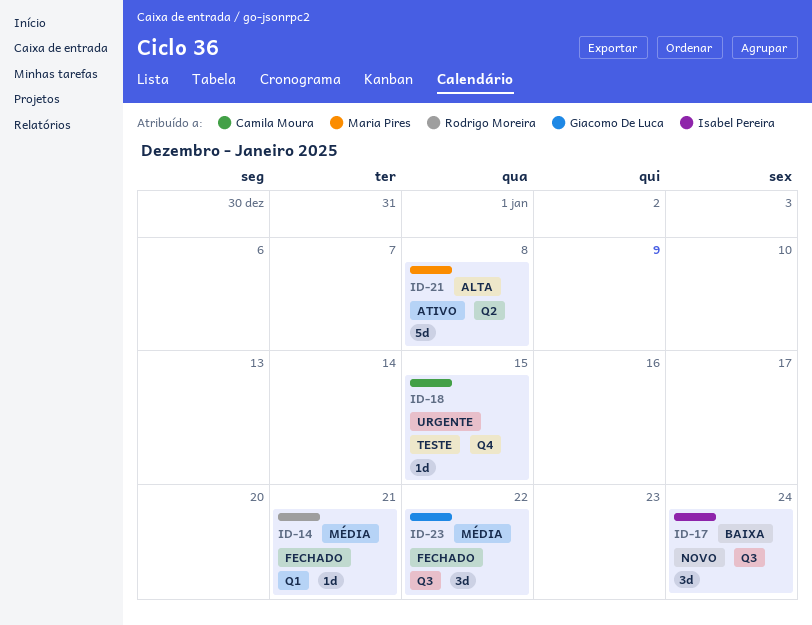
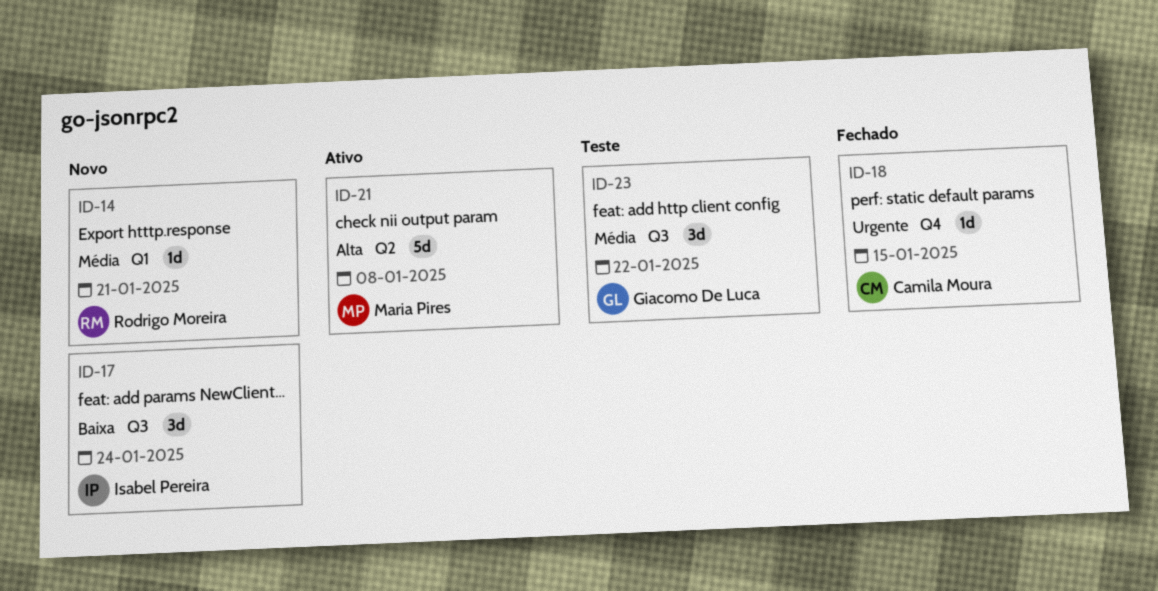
ID-14, status: Fechado -> Novo
ID-18, status: Teste -> Fechado
ID-23, status: Fechado -> Teste

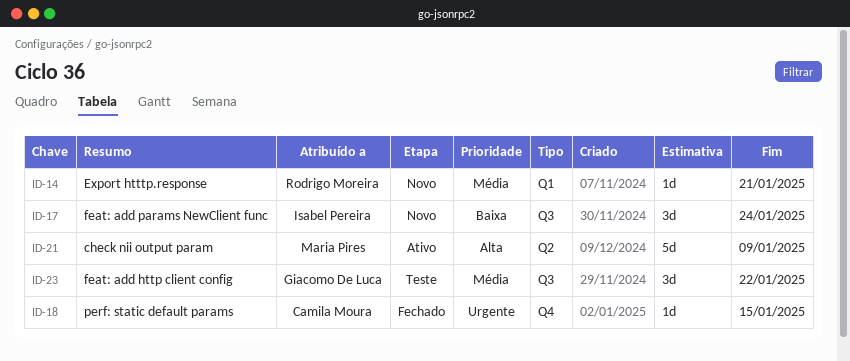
ID-21, due: Jan 8 -> Jan 9

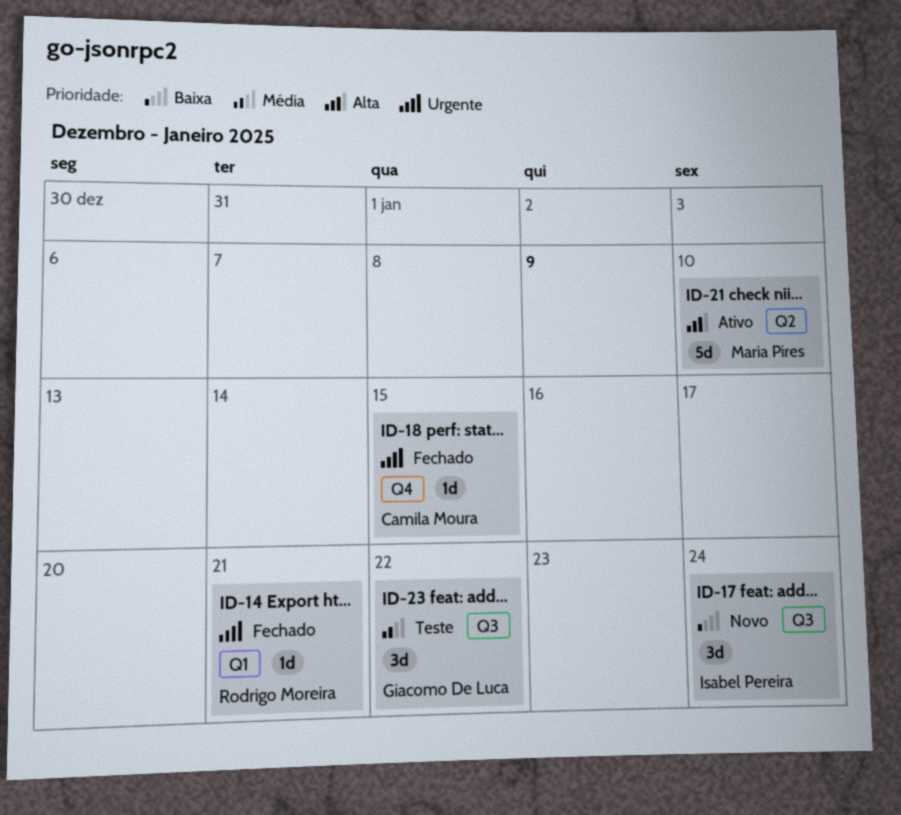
ID-14, status: Novo -> Fechado
ID-14, priority: Média -> Urgente
ID-21, due: Jan 9 -> Jan 10

